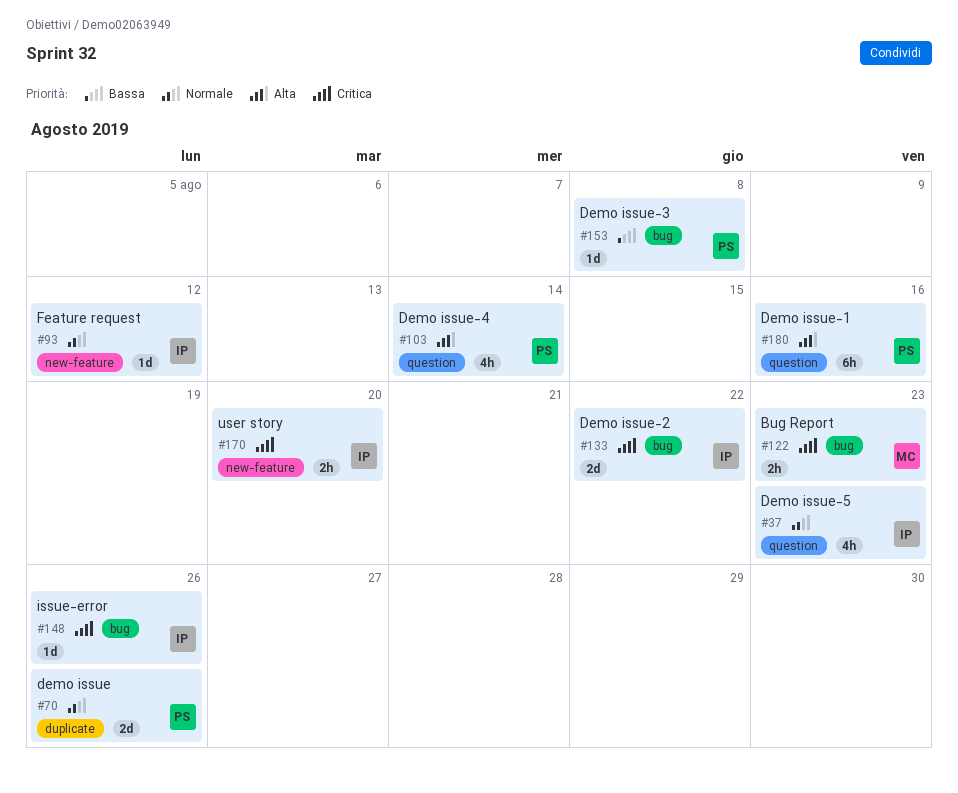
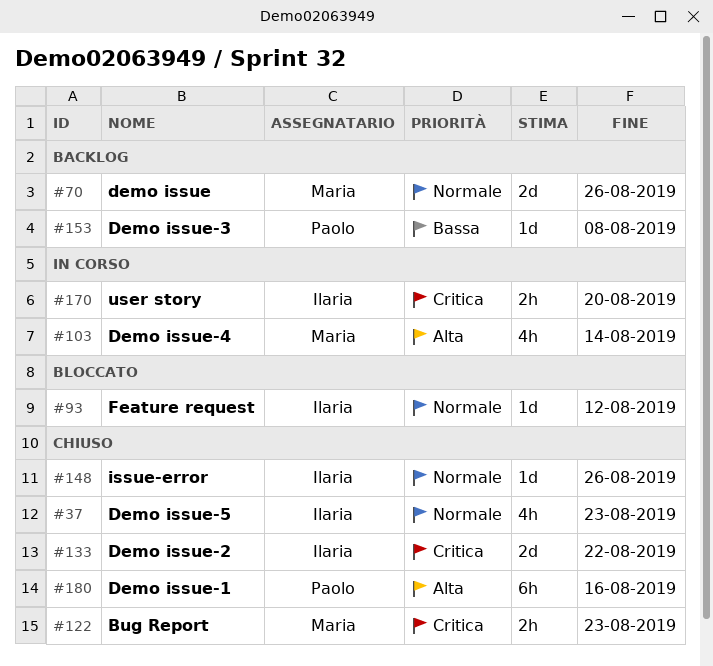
#70, owner: Paolo -> Maria
#103, owner: Paolo -> Maria
#148, priority: Critica -> Normale

